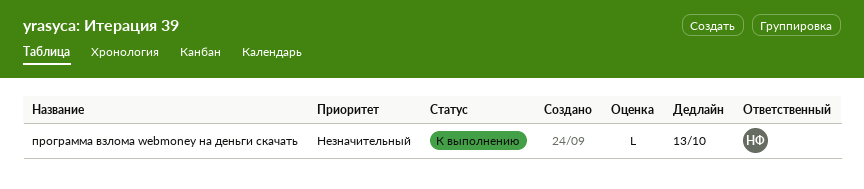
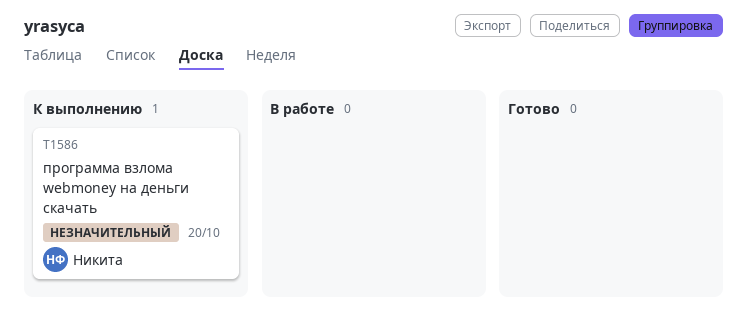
программа взлома webmoney на деньги скачать, due: Oct 13 -> Oct 20

